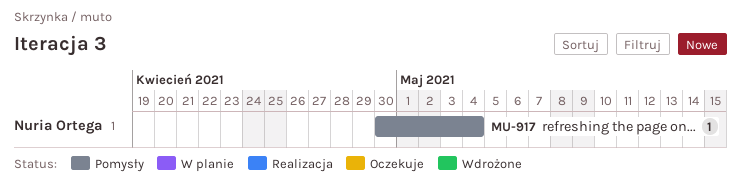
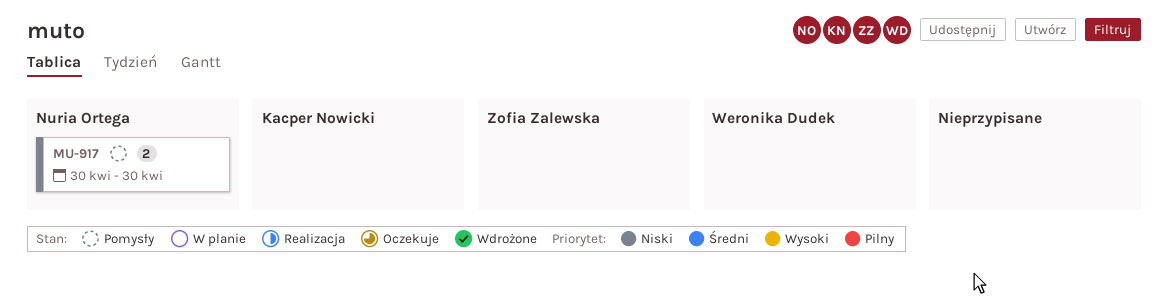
MU-917, estimate: 1 -> 2
MU-917, due: May 4 -> Apr 30

